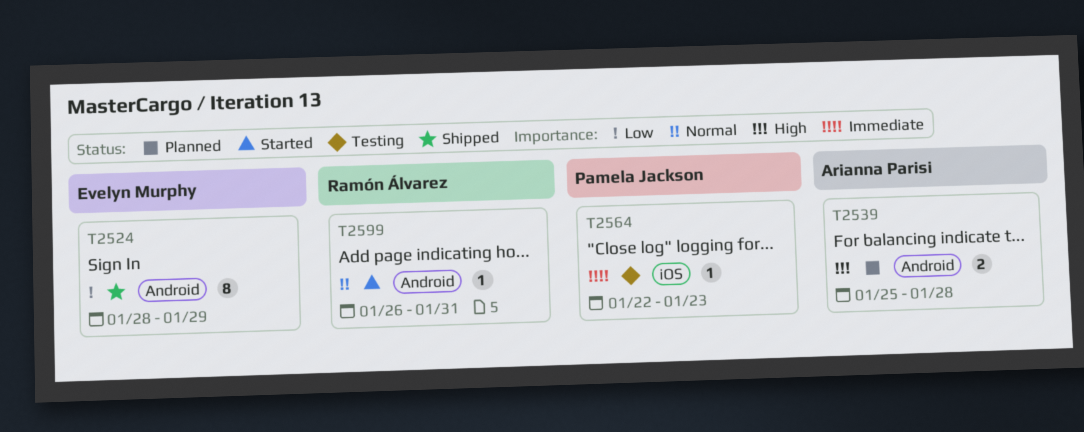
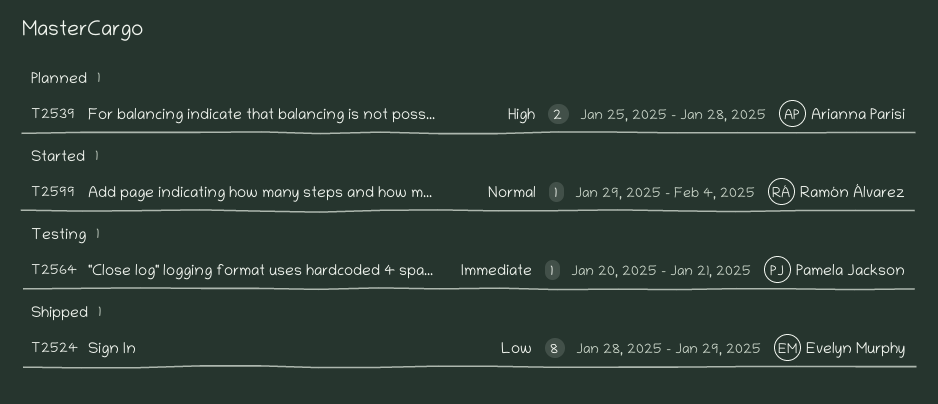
T2564, start: Jan 22 -> Jan 20
T2564, due: Jan 23 -> Jan 21
T2599, start: Jan 26 -> Jan 29
T2599, due: Jan 31 -> Feb 4

